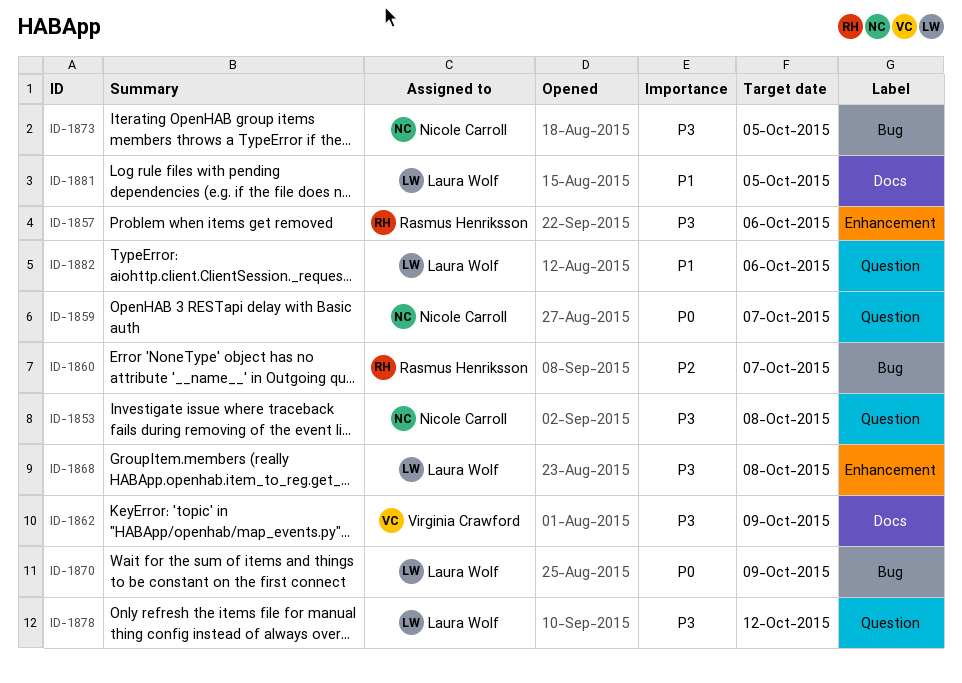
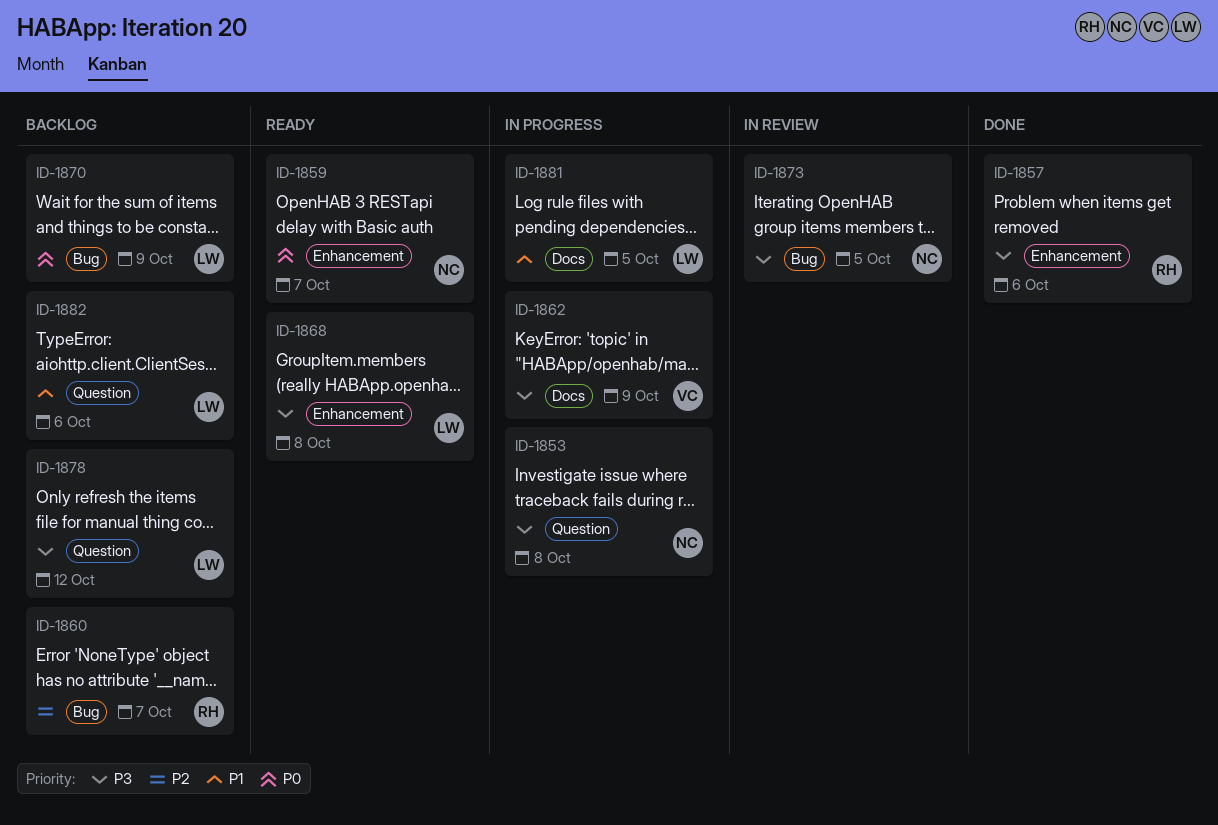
ID-1859, label: Question -> Enhancement

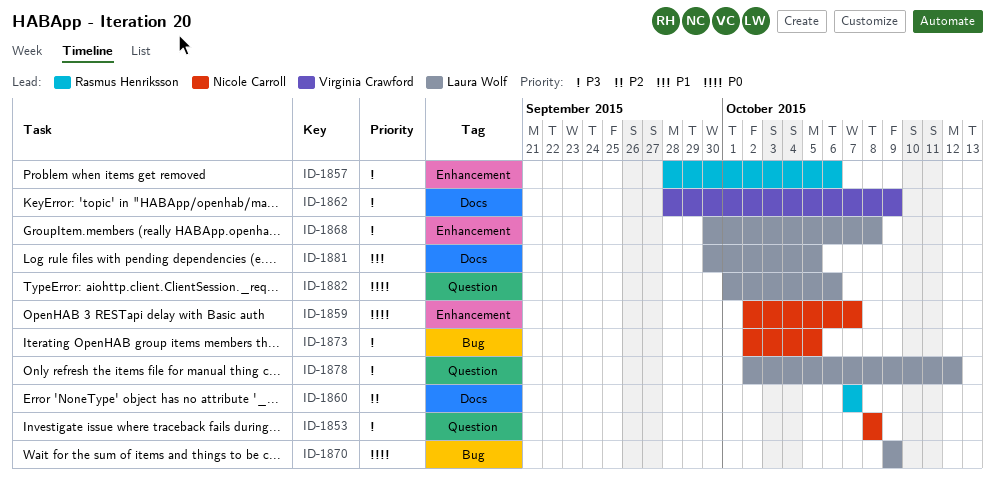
ID-1860, label: Bug -> Docs
ID-1882, priority: P1 -> P0

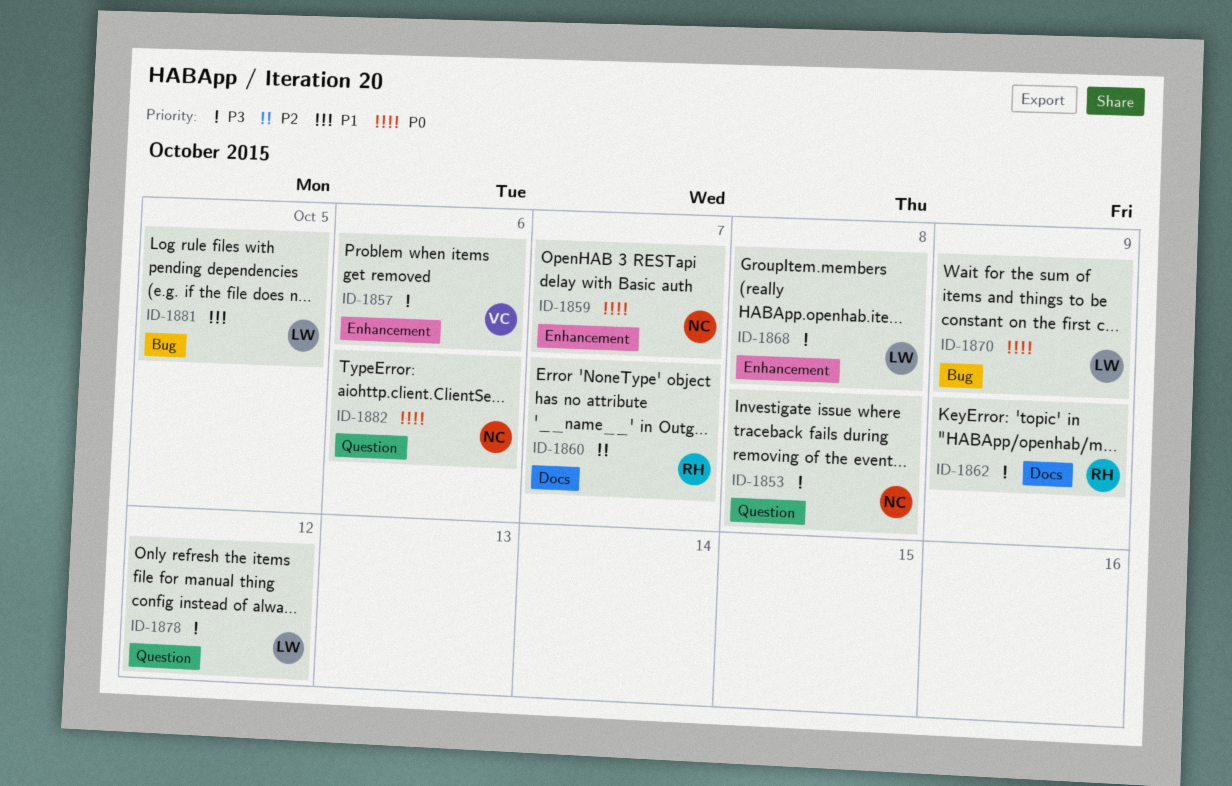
ID-1857, owner: Rasmus Henriksson -> Virginia Crawford
ID-1862, owner: Virginia Crawford -> Rasmus Henriksson
ID-1873: present -> none
ID-1881, label: Docs -> Bug
ID-1882, owner: Laura Wolf -> Nicole Carroll

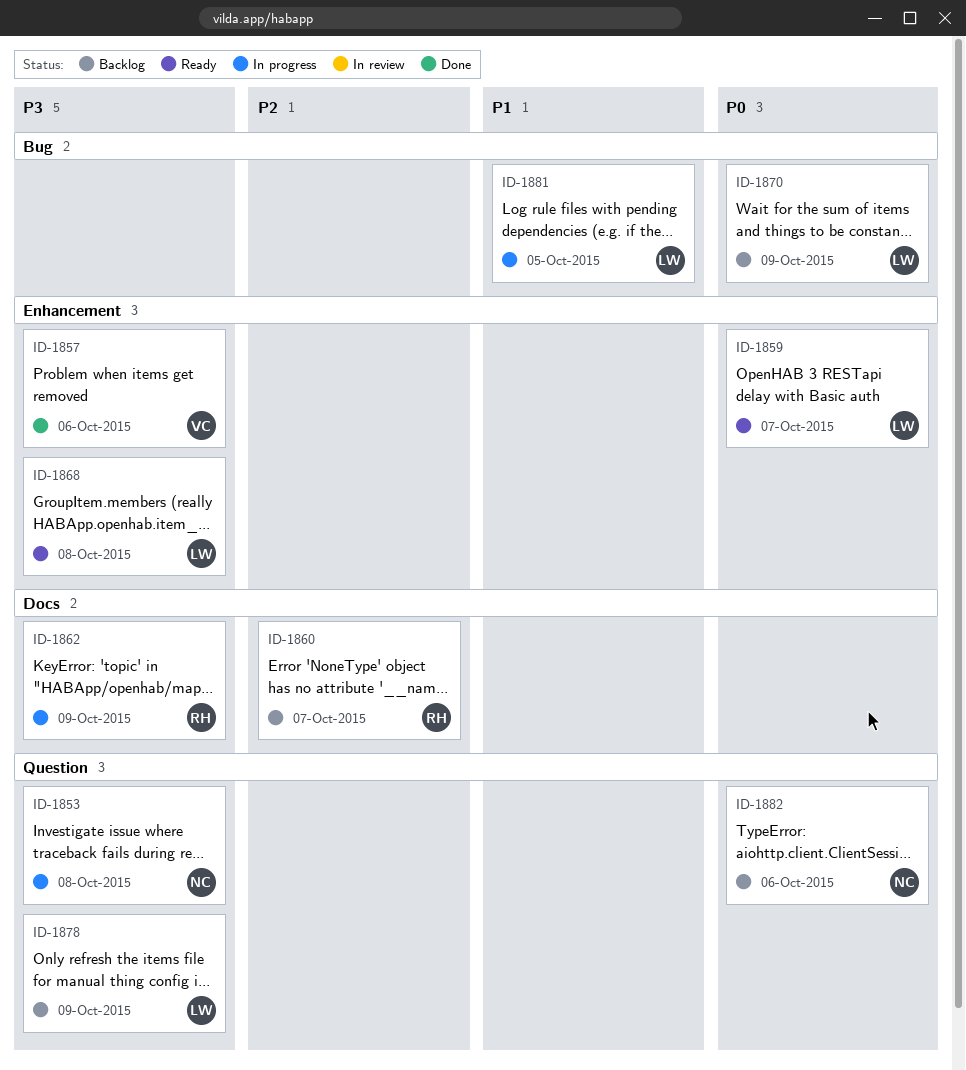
ID-1859, owner: NC -> LW
ID-1878, due: Oct 12 -> Oct 9

